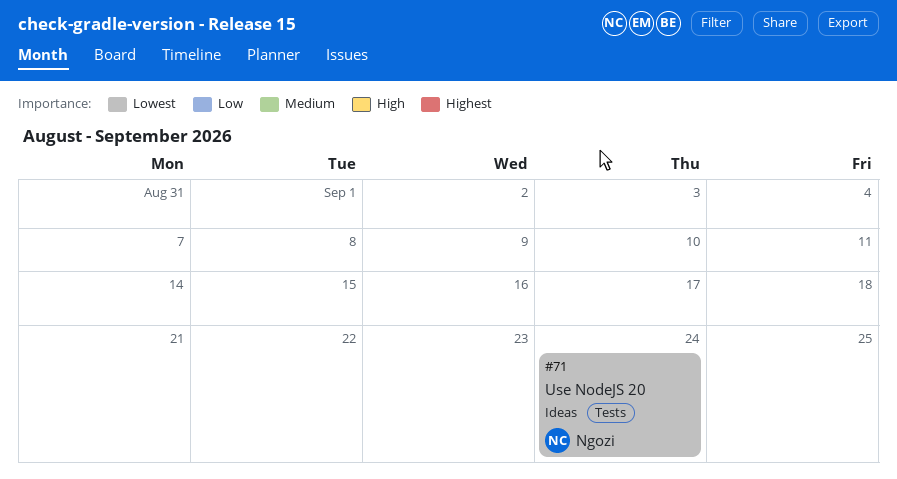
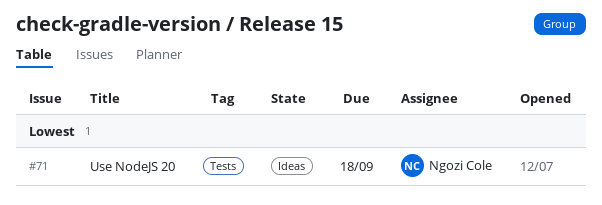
#71, due: Sep 24 -> Sep 18

